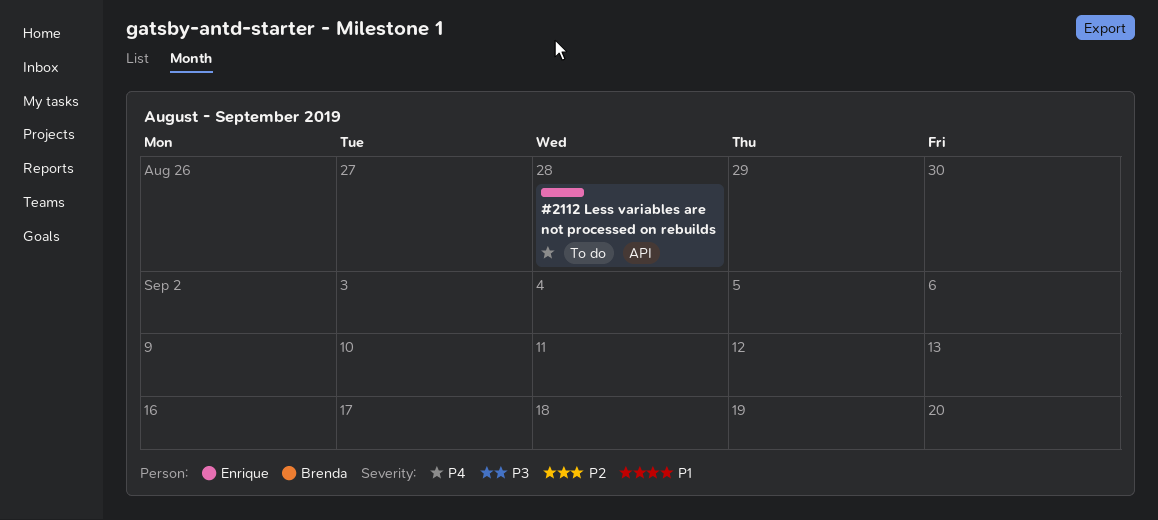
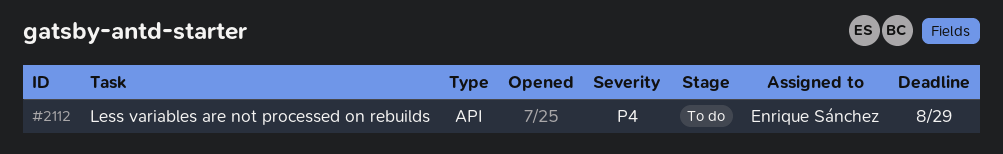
#2112, due: Aug 28 -> Aug 29

